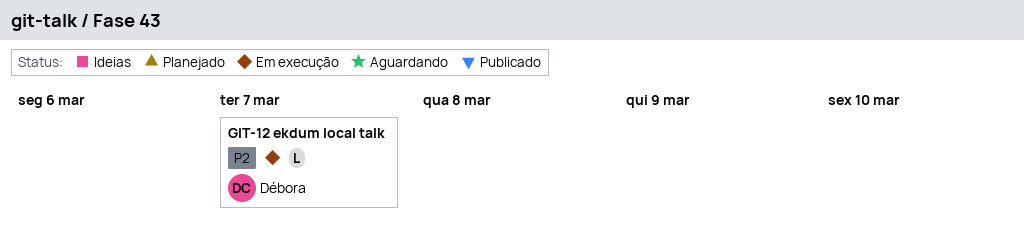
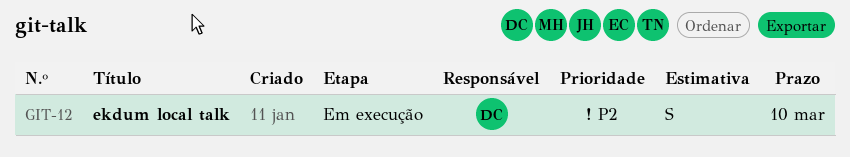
GIT-12, estimate: L -> S
GIT-12, due: Mar 7 -> Mar 10

